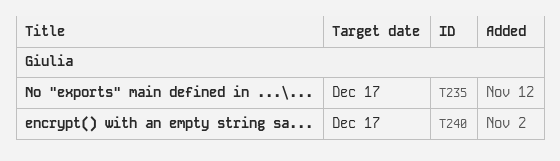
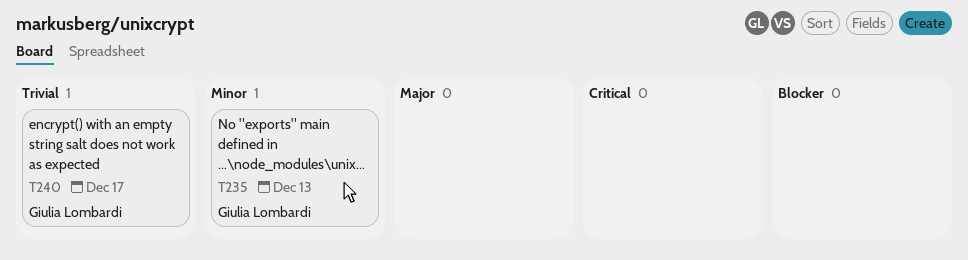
T235, due: Dec 17 -> Dec 13

